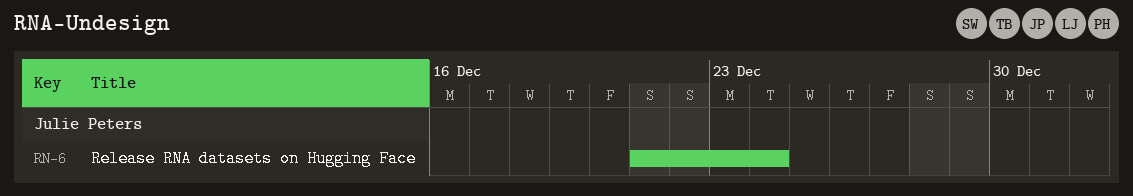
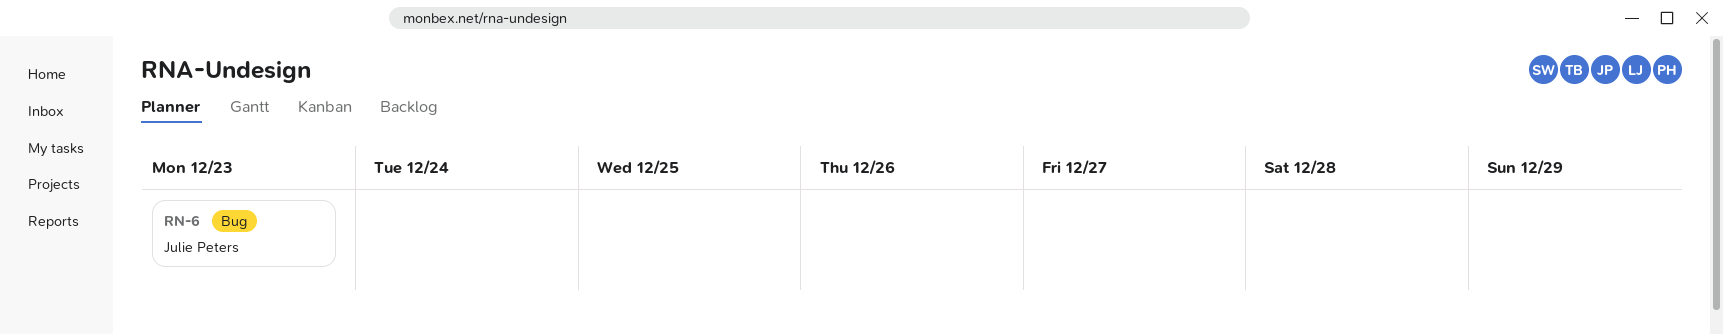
RN-6, due: Dec 24 -> Dec 23

